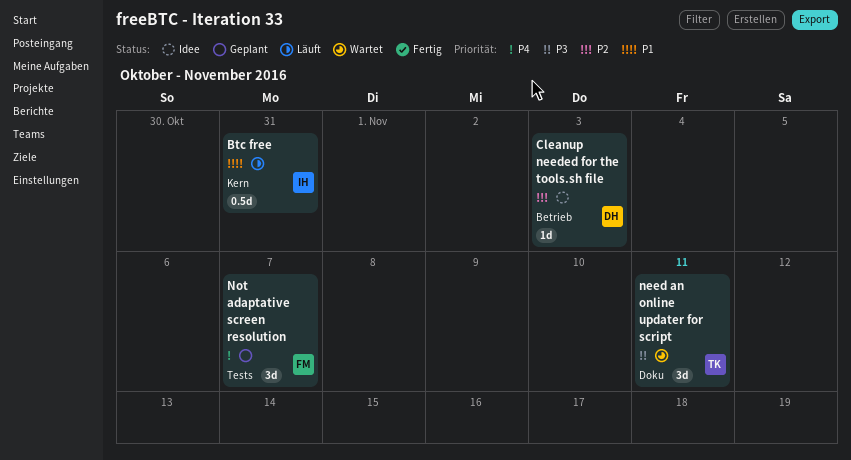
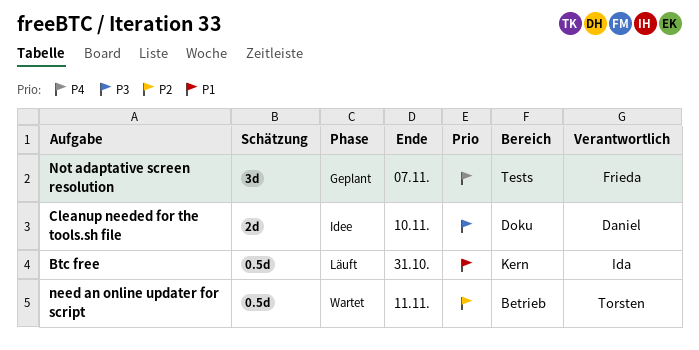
Cleanup needed for the tools.sh file, priority: P2 -> P3
Cleanup needed for the tools.sh file, label: Betrieb -> Doku
Cleanup needed for the tools.sh file, estimate: 1d -> 2d
Cleanup needed for the tools.sh file, due: Nov 3 -> Nov 10
need an online updater for script, priority: P3 -> P2
need an online updater for script, label: Doku -> Betrieb
need an online updater for script, estimate: 3d -> 0.5d

